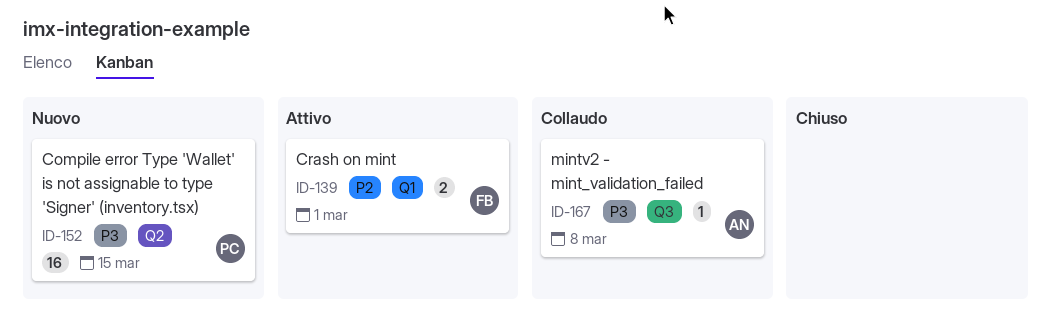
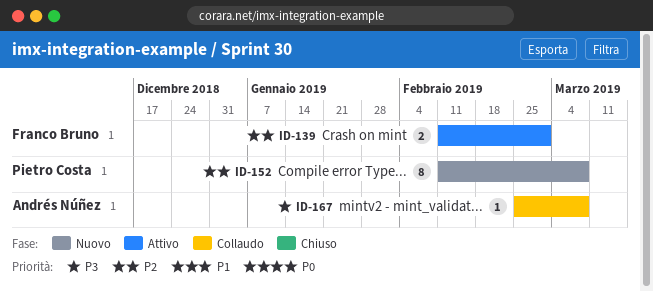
ID-152, priority: P3 -> P2
ID-152, estimate: 16 -> 8
ID-152, due: Mar 15 -> Mar 8

